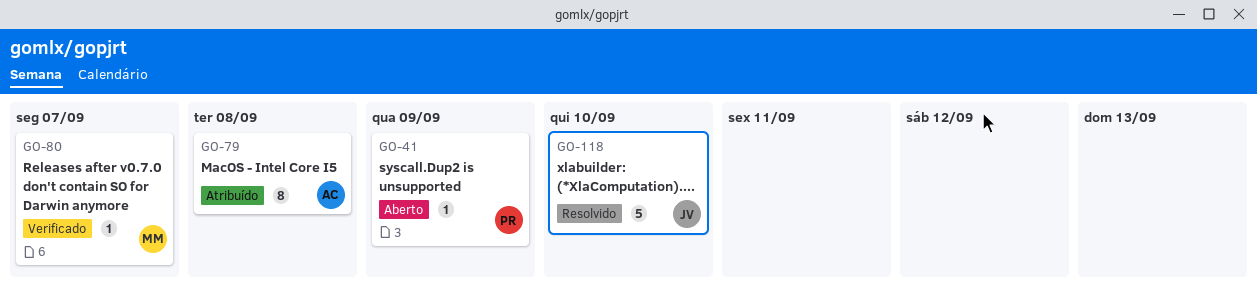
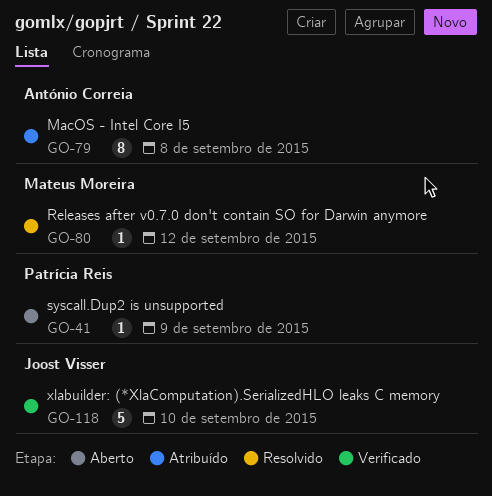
GO-80, status: Verificado -> Resolvido
GO-80, due: Sep 7 -> Sep 12
GO-118, status: Resolvido -> Verificado

